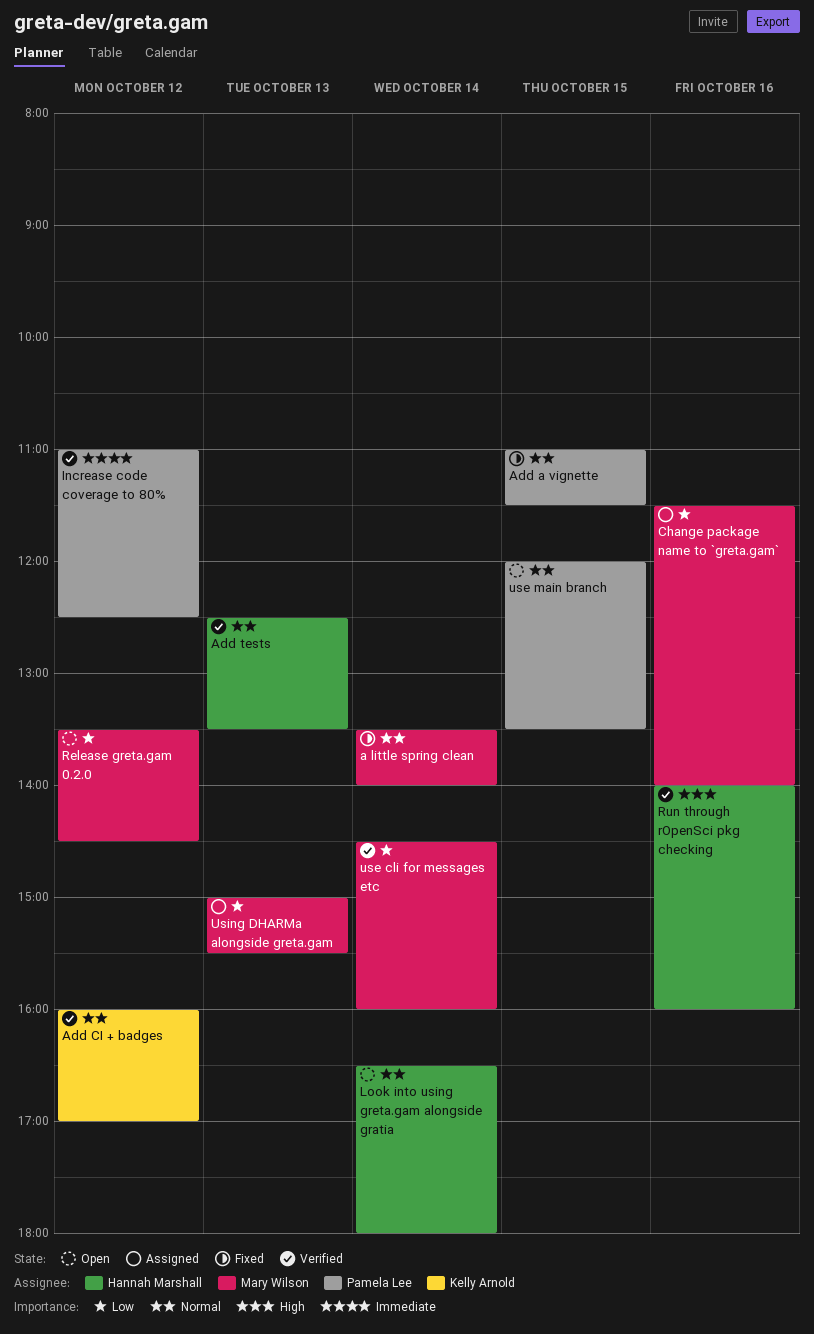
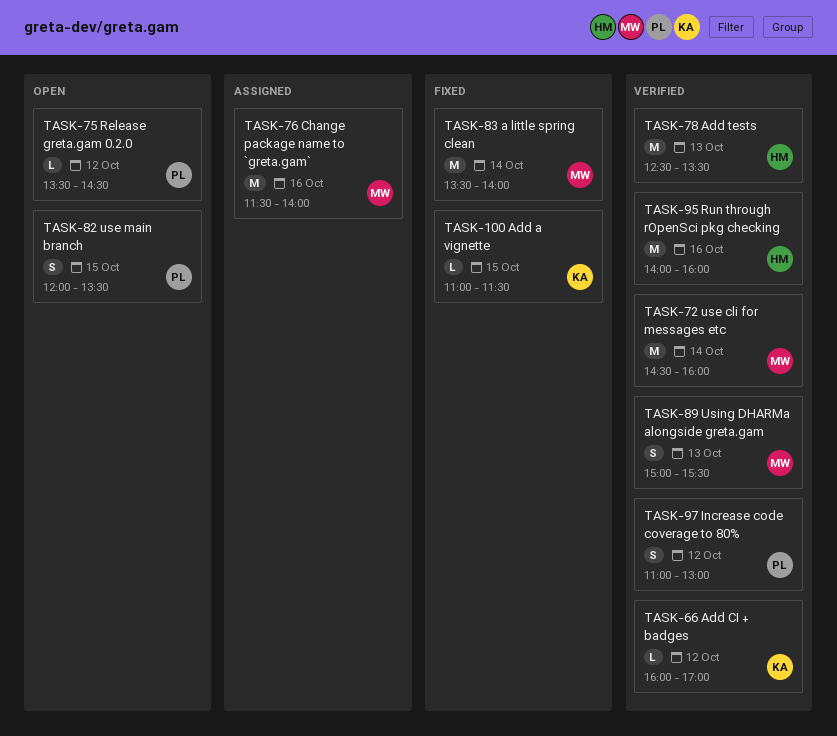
Add a vignette, owner: Pamela Lee -> Kelly Arnold
Increase code coverage to 80%, ends: 12:30 -> 13:00
Look into using greta.gam alongside gratia: present -> none
Release greta.gam 0.2.0, owner: Mary Wilson -> Pamela Lee
Using DHARMa alongside greta.gam, status: Assigned -> Verified

